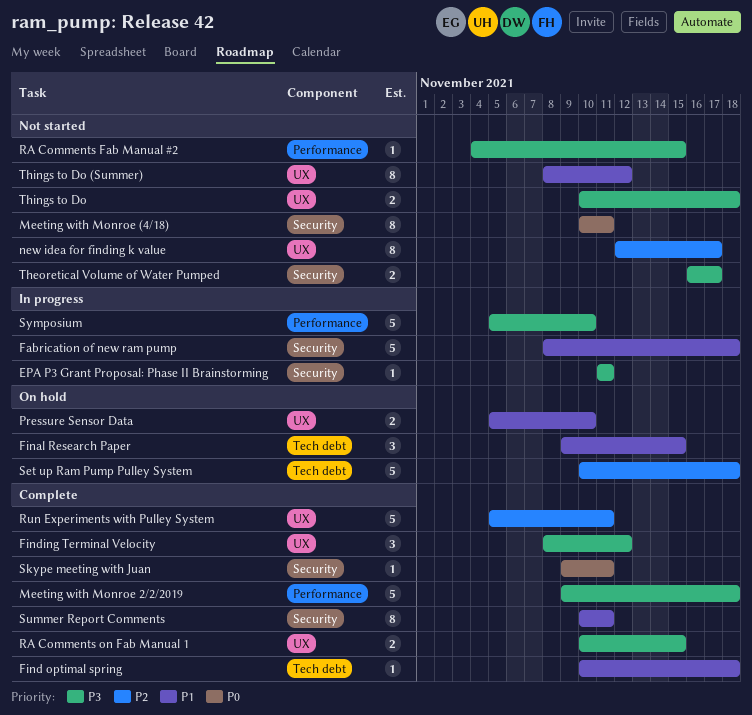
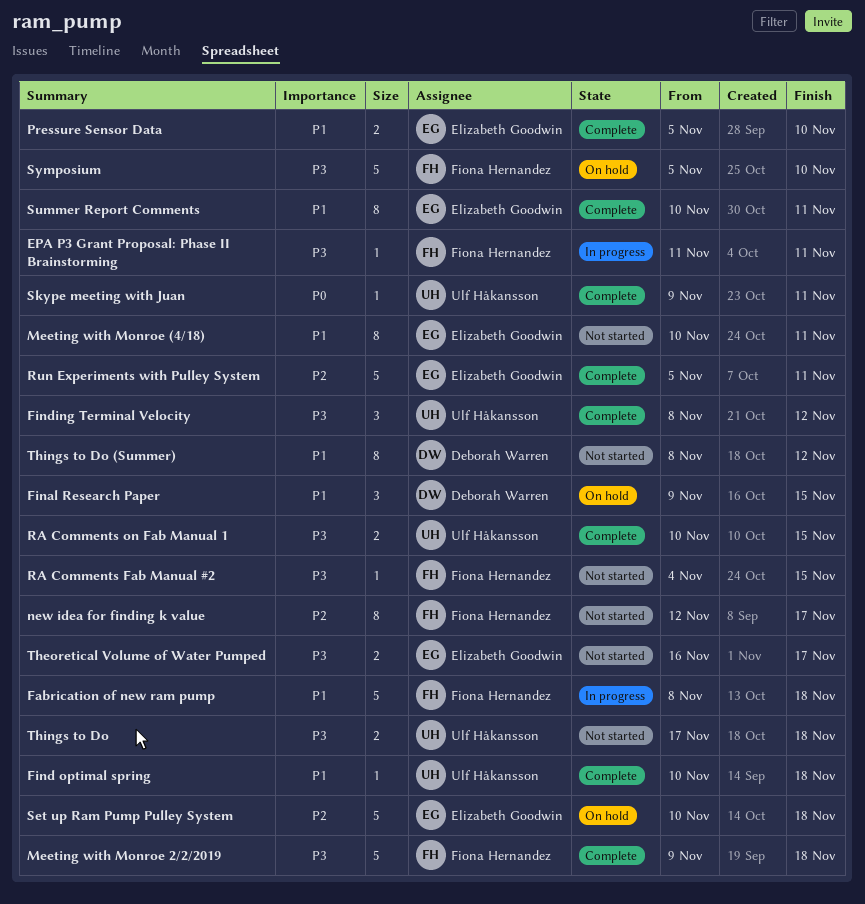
Meeting with Monroe (4/18), priority: P0 -> P1
Pressure Sensor Data, status: On hold -> Complete
Symposium, status: In progress -> On hold
Things to Do, start: Nov 10 -> Nov 17

